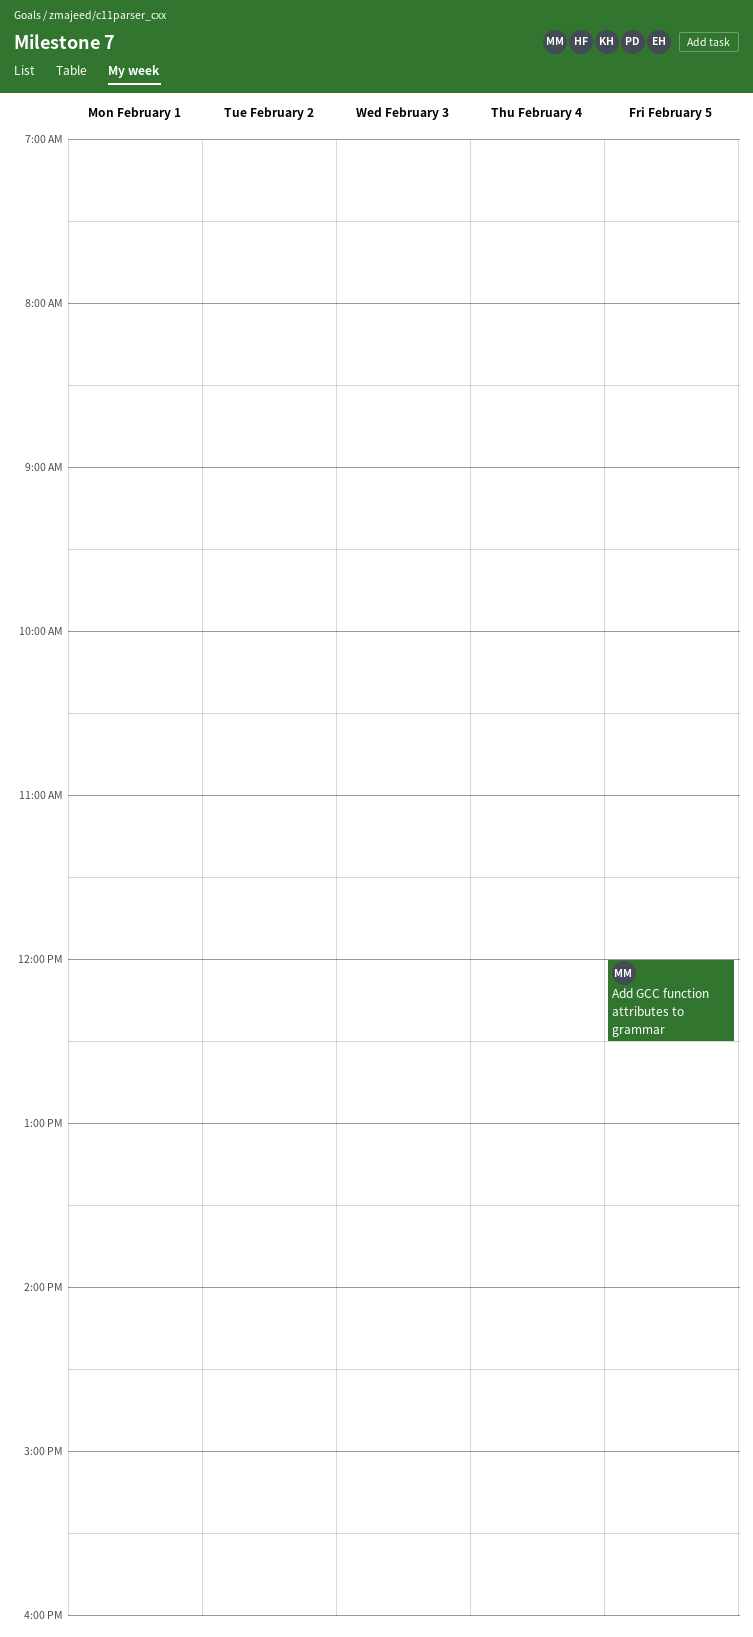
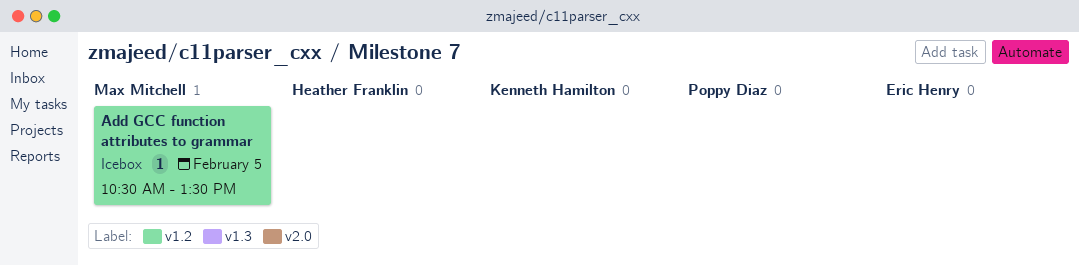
Add GCC function attributes to grammar, begins: 12:00 -> 10:30
Add GCC function attributes to grammar, ends: 12:30 -> 13:30

